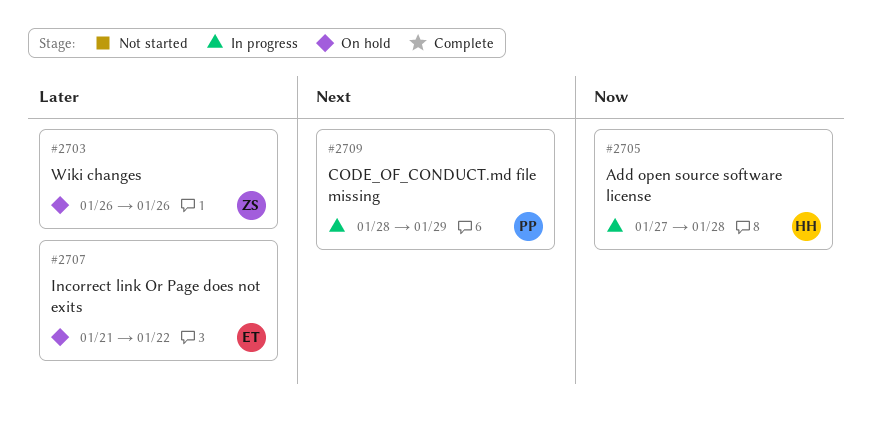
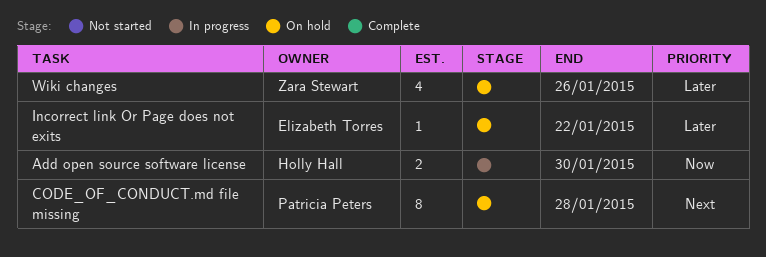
Add open source software license, due: Jan 28 -> Jan 30
CODE_OF_CONDUCT.md file missing, status: In progress -> On hold
CODE_OF_CONDUCT.md file missing, due: Jan 29 -> Jan 28

